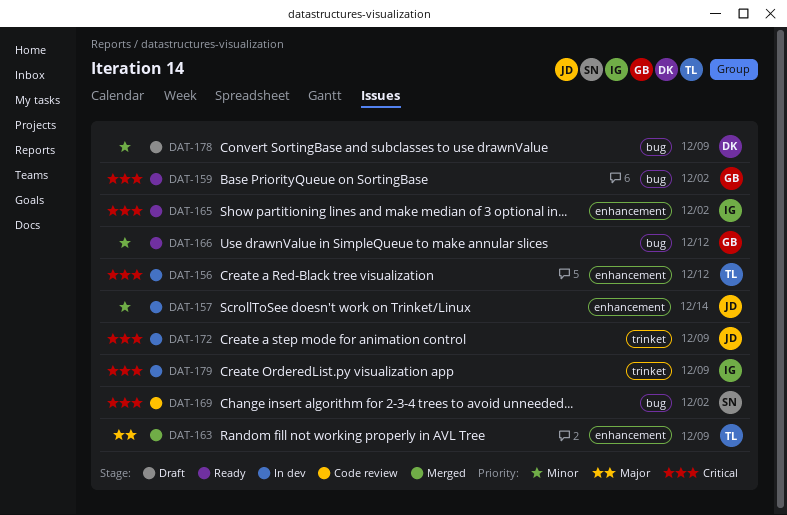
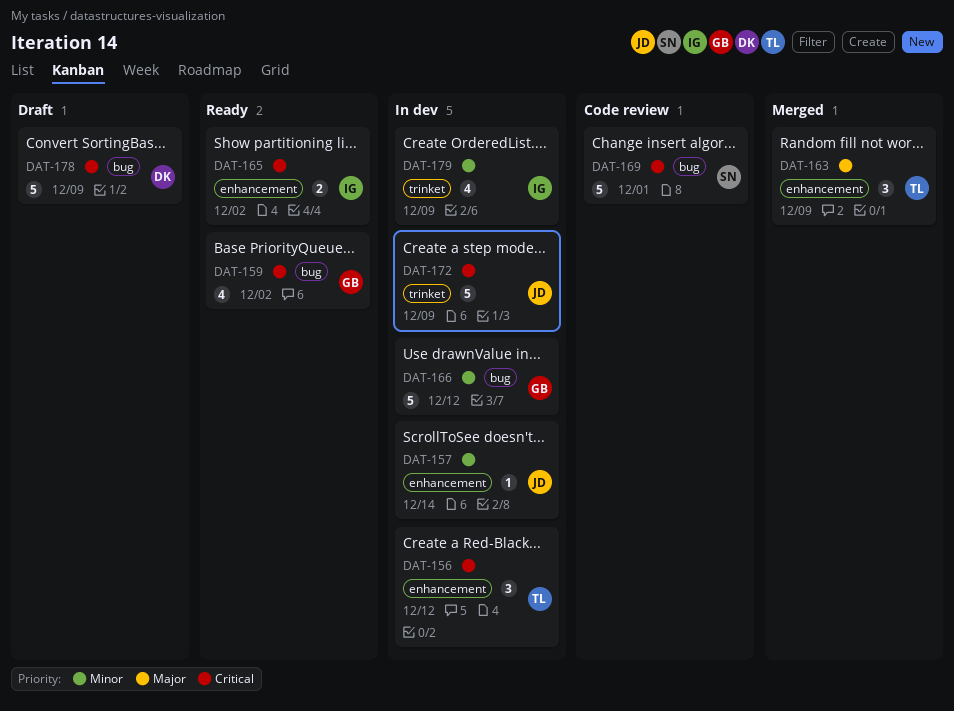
DAT-166, status: Ready -> In dev
DAT-169, due: Dec 2 -> Dec 1
DAT-178, priority: Minor -> Critical
DAT-179, priority: Critical -> Minor

